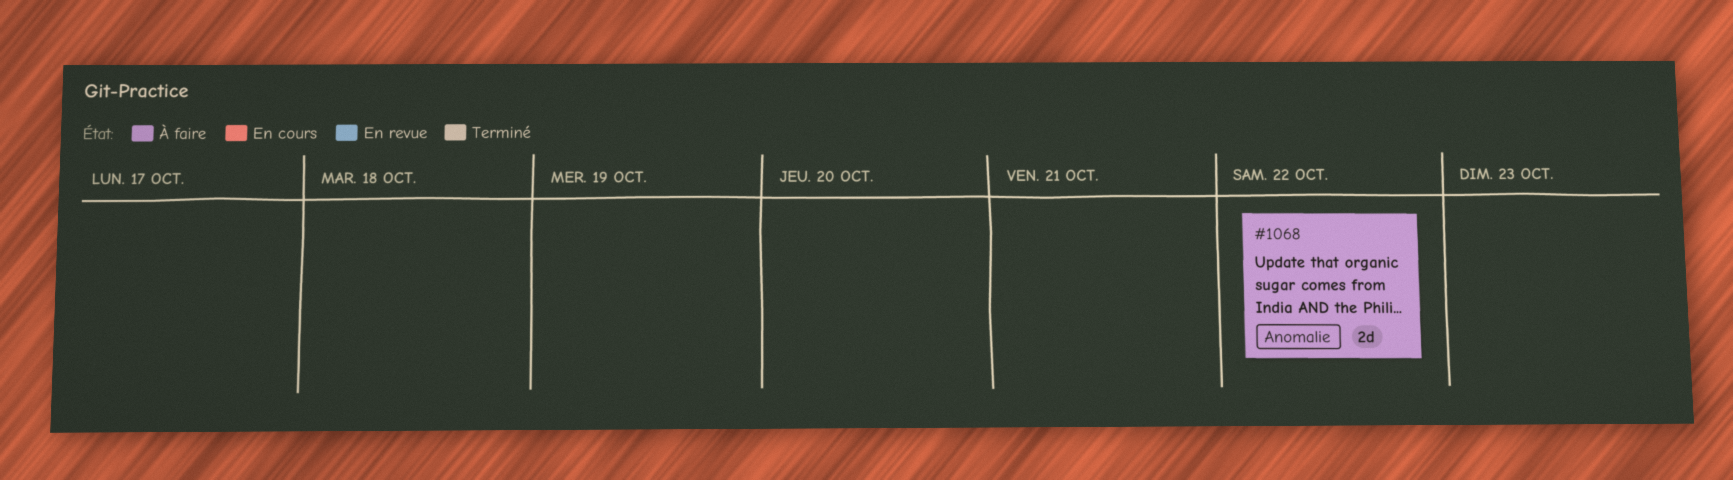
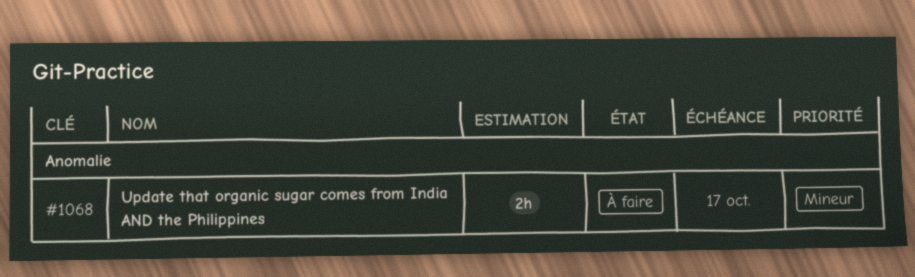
#1068, estimate: 2d -> 2h
#1068, due: Oct 22 -> Oct 17

